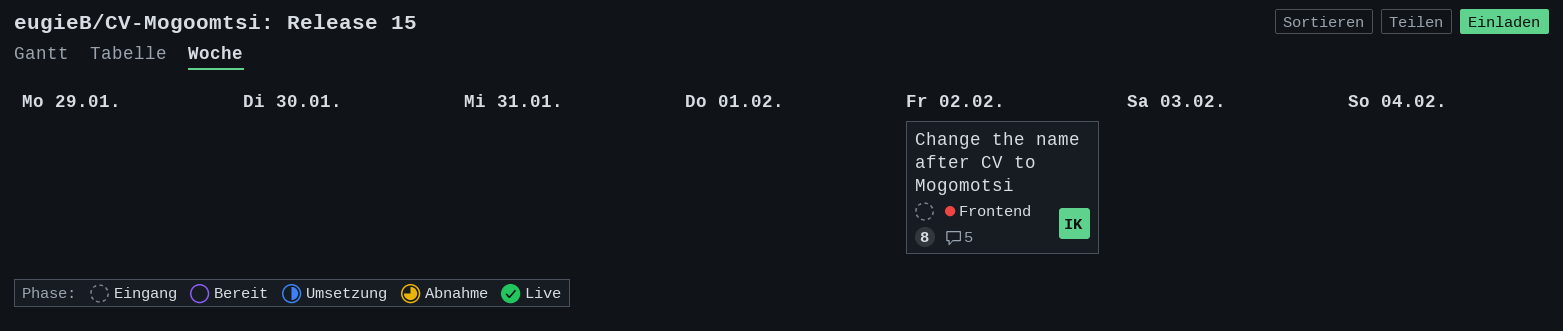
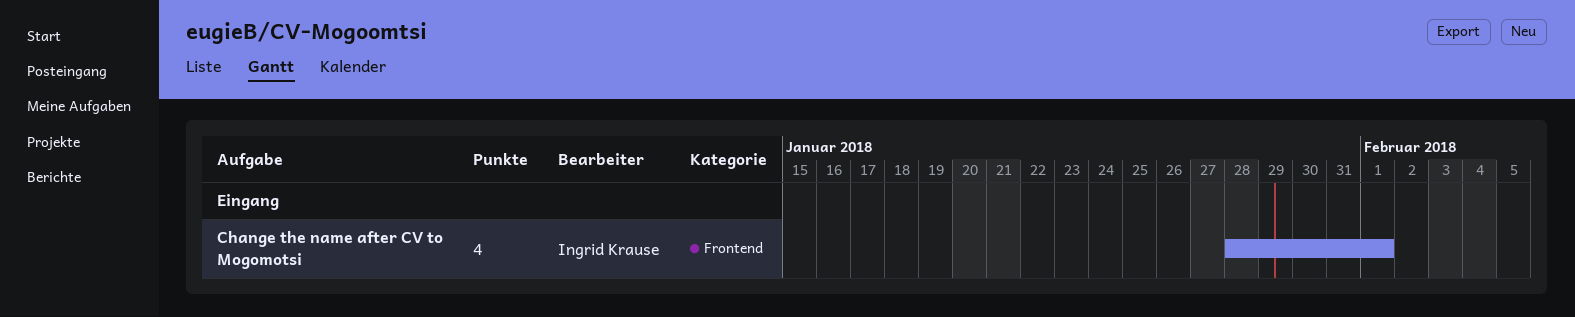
Change the name after CV to Mogomotsi, estimate: 8 -> 4
Change the name after CV to Mogomotsi, due: Feb 2 -> Feb 1

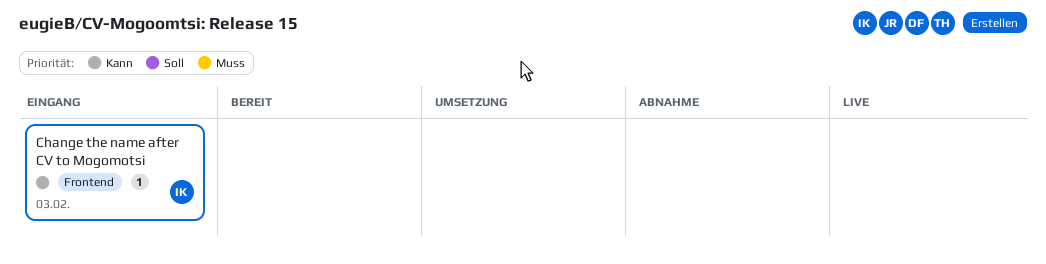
Change the name after CV to Mogomotsi, estimate: 4 -> 1
Change the name after CV to Mogomotsi, due: Feb 1 -> Feb 3

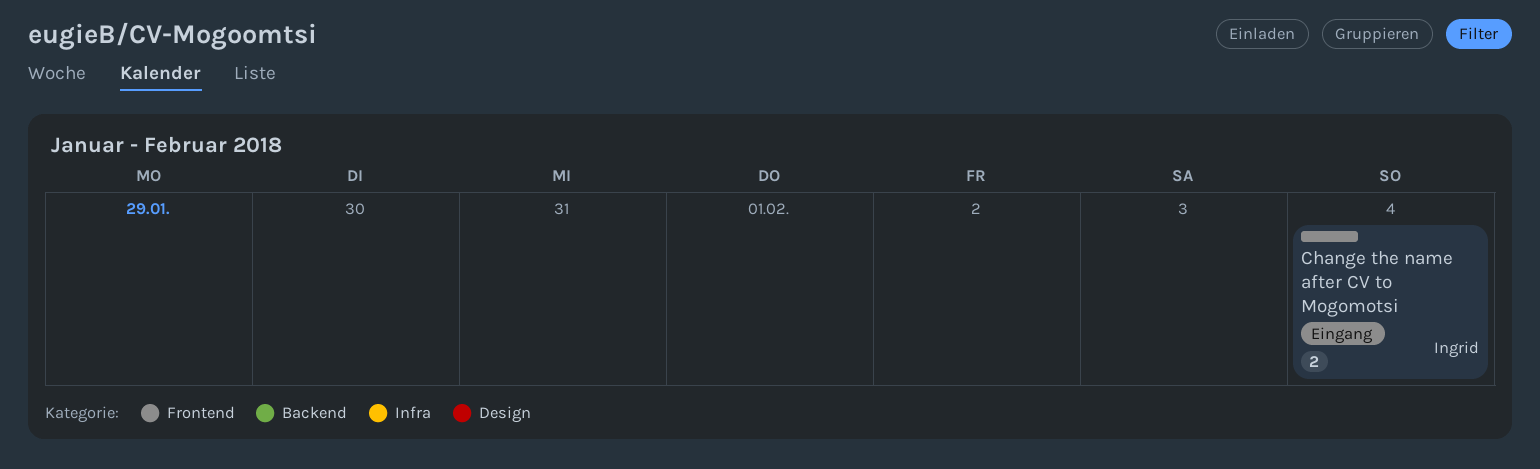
Change the name after CV to Mogomotsi, estimate: 1 -> 2
Change the name after CV to Mogomotsi, due: Feb 3 -> Feb 4

